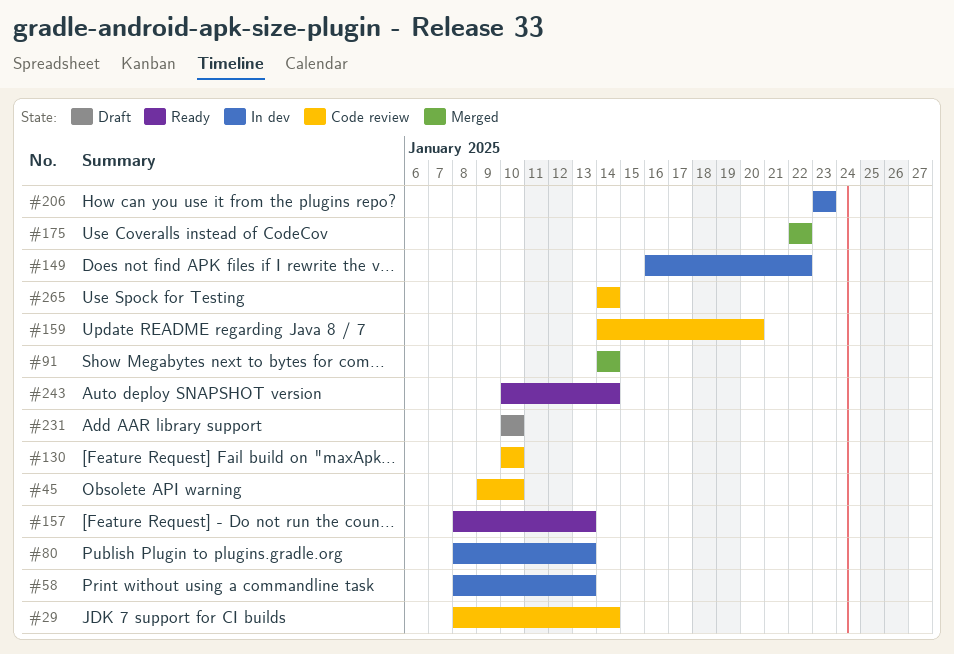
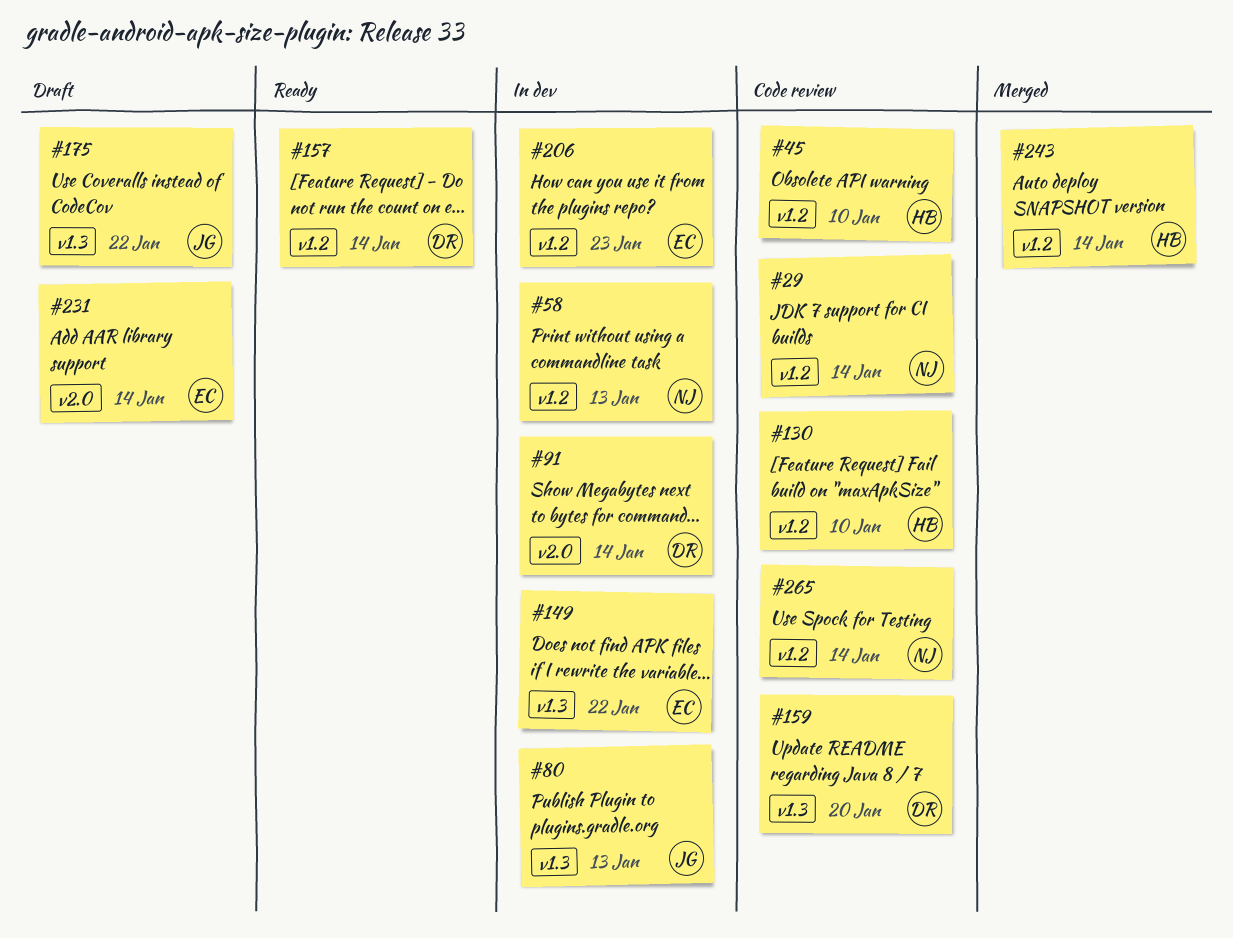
#91, status: Merged -> In dev
#157, due: Jan 13 -> Jan 14
#175, status: Merged -> Draft
#231, due: Jan 10 -> Jan 14
#243, status: Ready -> Merged

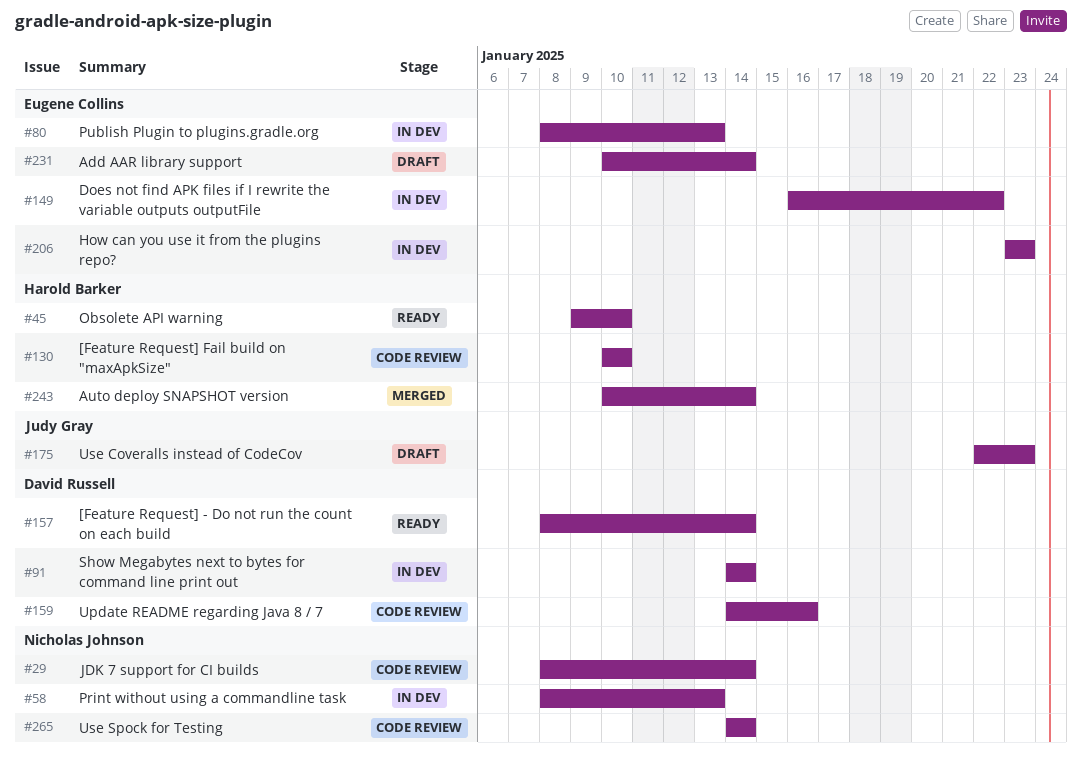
#45, status: Code review -> Ready
#80, owner: Judy Gray -> Eugene Collins
#159, due: Jan 20 -> Jan 16
#175, due: Jan 22 -> Jan 23

